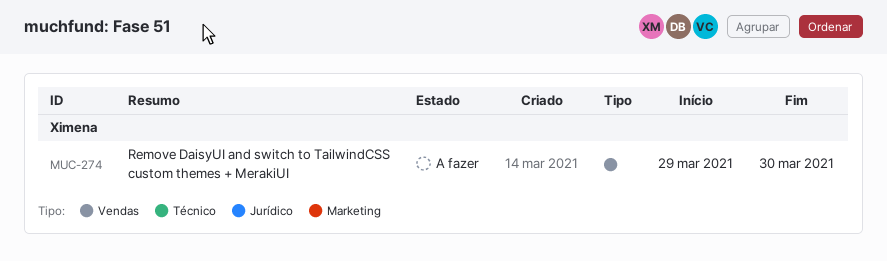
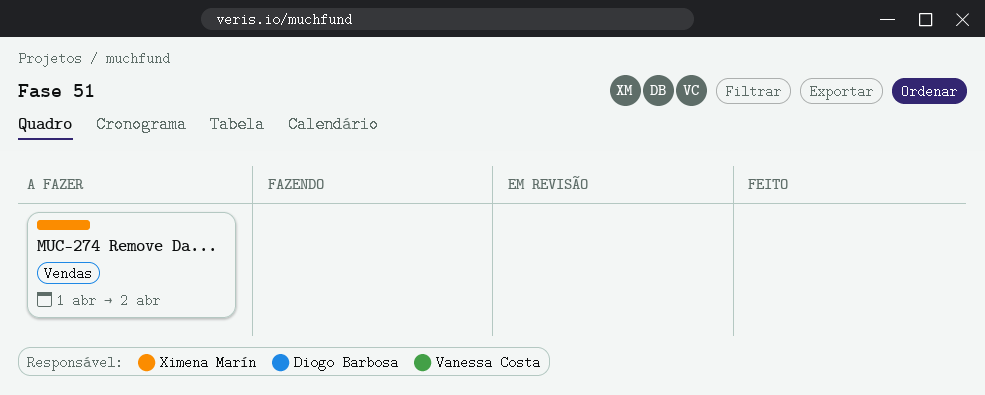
MUC-274, start: Mar 29 -> Apr 1
MUC-274, due: Mar 30 -> Apr 2

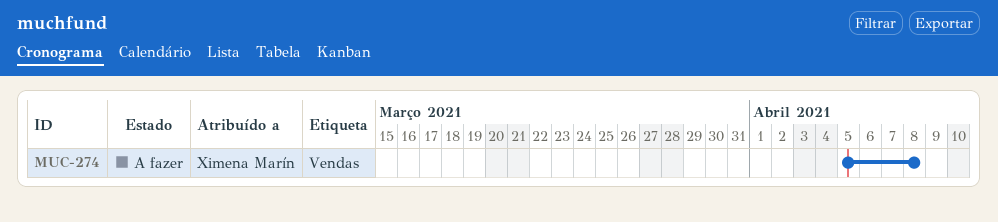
MUC-274, start: Apr 1 -> Apr 5
MUC-274, due: Apr 2 -> Apr 8

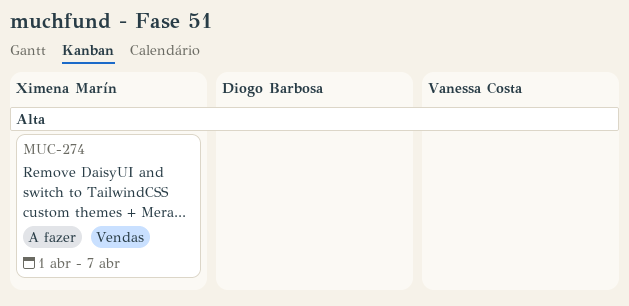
MUC-274, start: Apr 5 -> Apr 1
MUC-274, due: Apr 8 -> Apr 7

